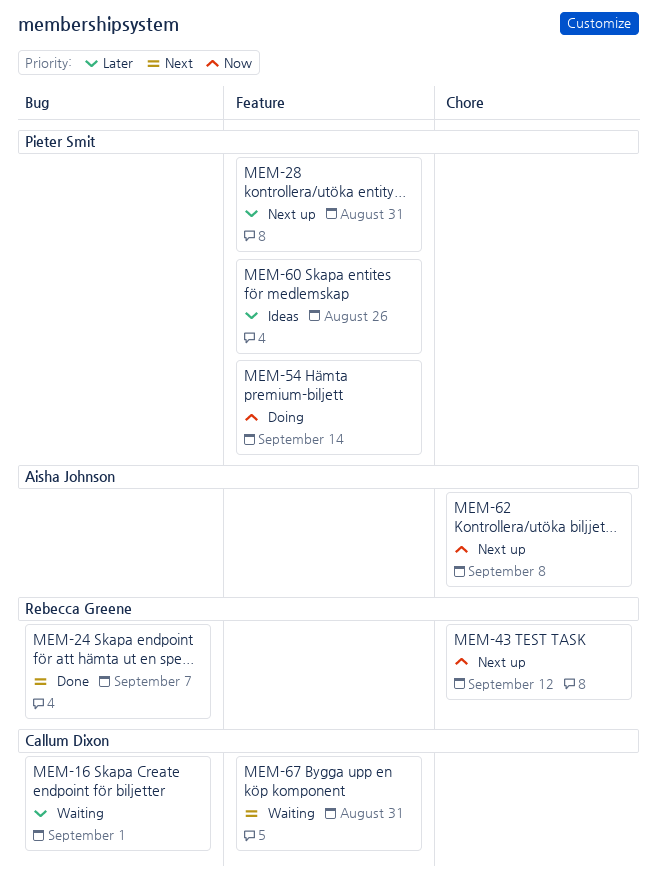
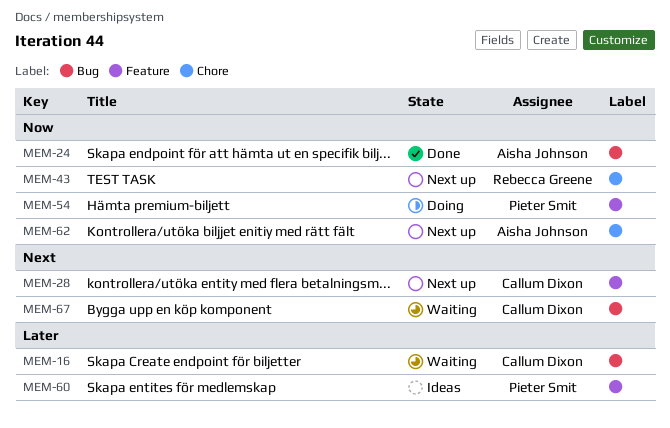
MEM-24, owner: Rebecca Greene -> Aisha Johnson
MEM-24, priority: Next -> Now
MEM-28, owner: Pieter Smit -> Callum Dixon
MEM-28, priority: Later -> Next
MEM-67, label: Feature -> Bug

